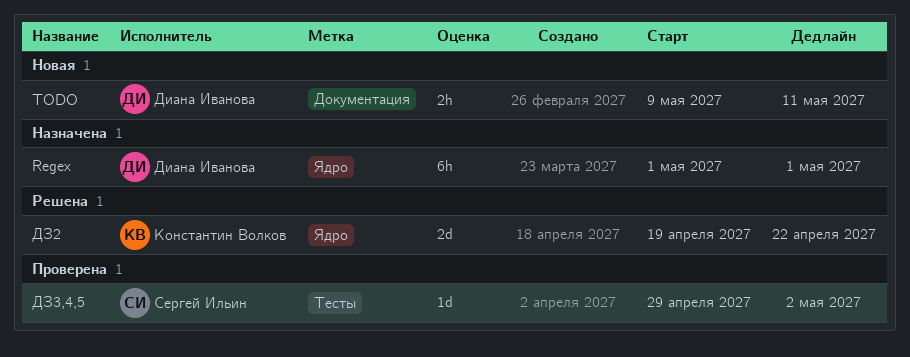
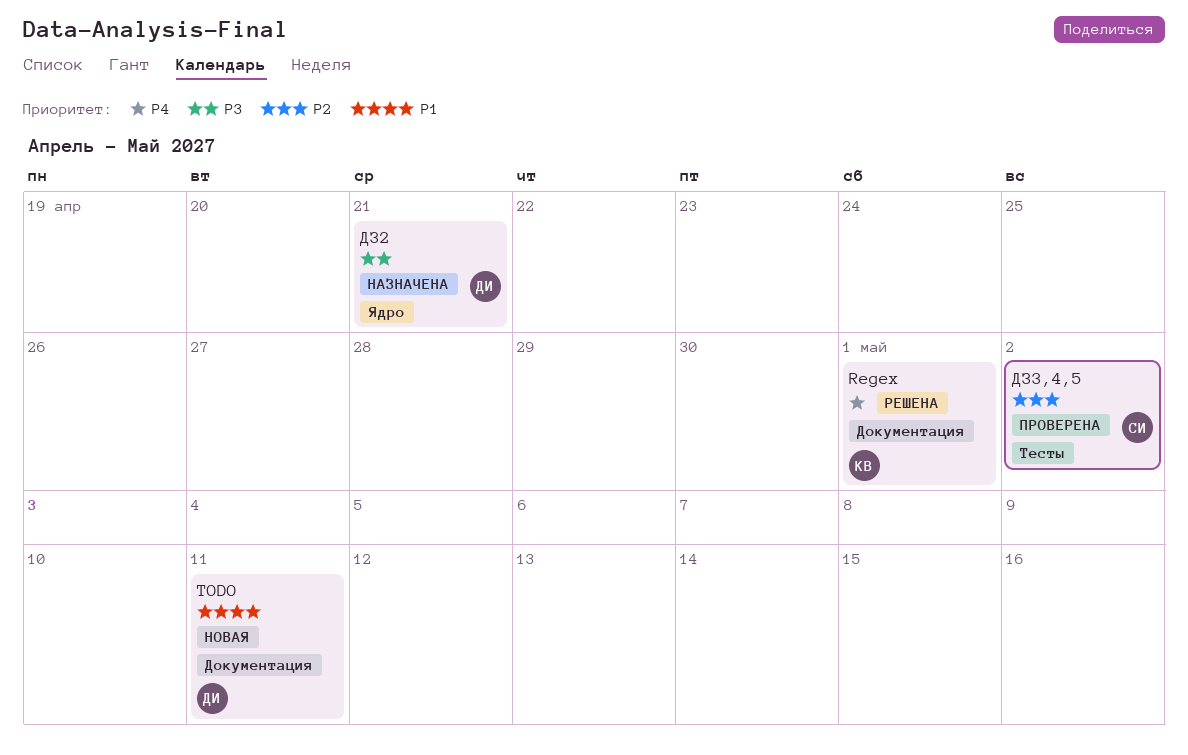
Regex, status: Назначена -> Решена
Regex, owner: Диана Иванова -> Константин Волков
Regex, label: Ядро -> Документация
ДЗ2, status: Решена -> Назначена
ДЗ2, owner: Константин Волков -> Диана Иванова
ДЗ2, due: Apr 22 -> Apr 21

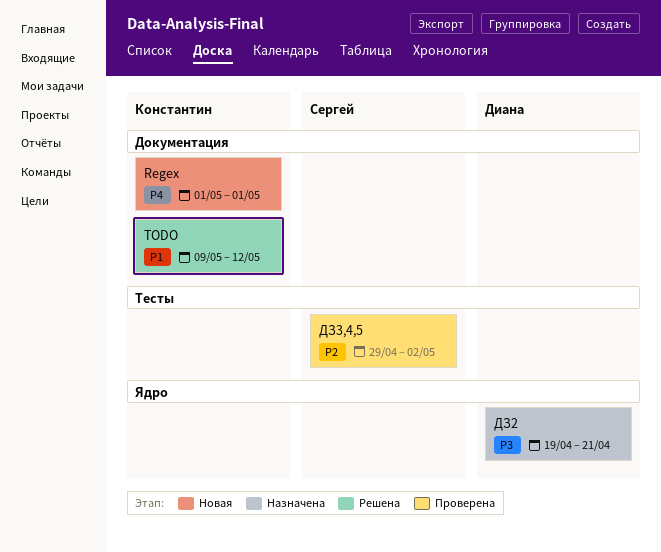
Regex, status: Решена -> Новая
TODO, status: Новая -> Решена
TODO, owner: Диана -> Константин
TODO, due: May 11 -> May 12

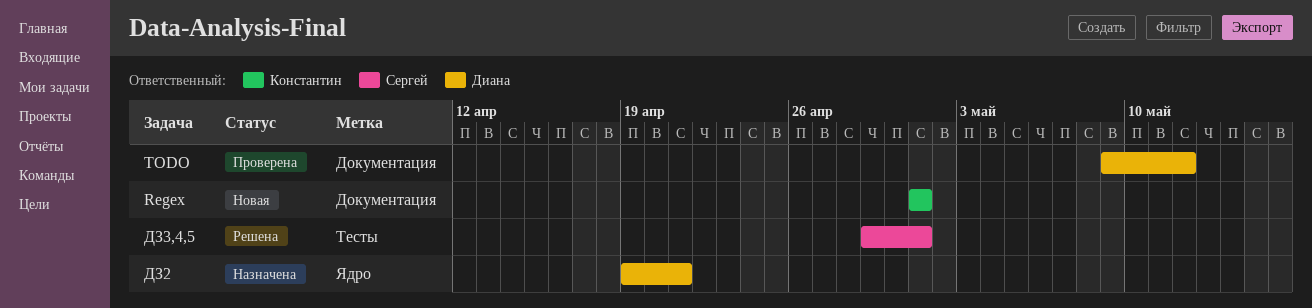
TODO, status: Решена -> Проверена
TODO, owner: Константин -> Диана
ДЗ3,4,5, status: Проверена -> Решена
ДЗ3,4,5, due: May 2 -> May 1

